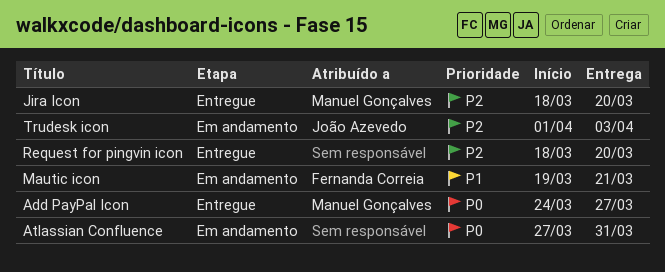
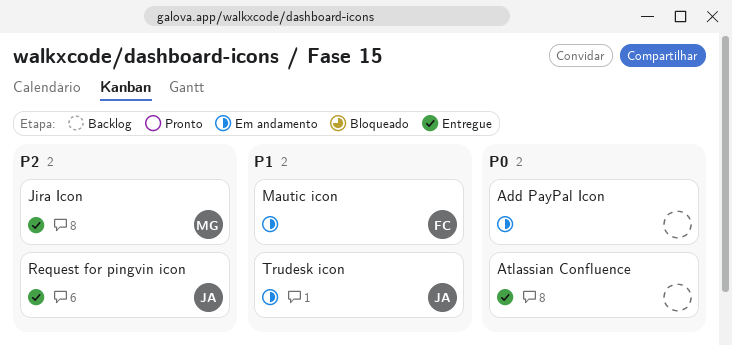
Add PayPal Icon, status: Entregue -> Em andamento
Add PayPal Icon, owner: Manuel Gonçalves -> none
Atlassian Confluence, status: Em andamento -> Entregue
Request for pingvin icon, owner: none -> João Azevedo
Trudesk icon, priority: P2 -> P1

